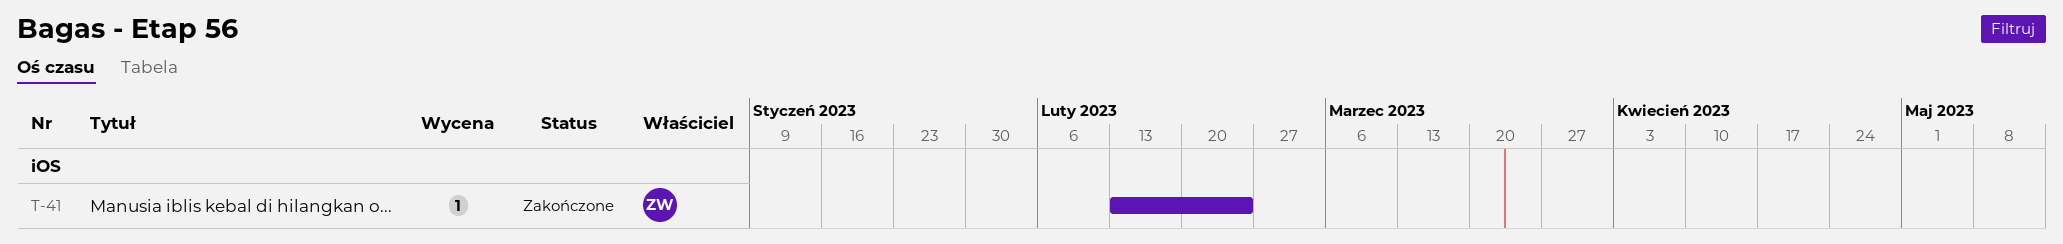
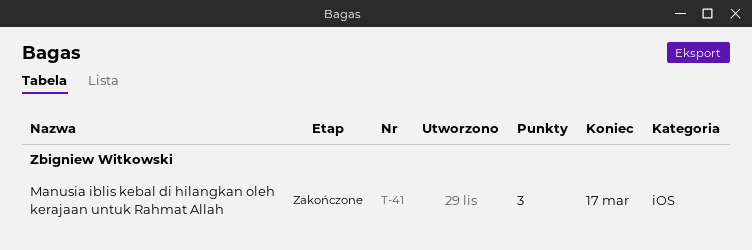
T-41, estimate: 1 -> 3
T-41, due: Feb 24 -> Mar 17

